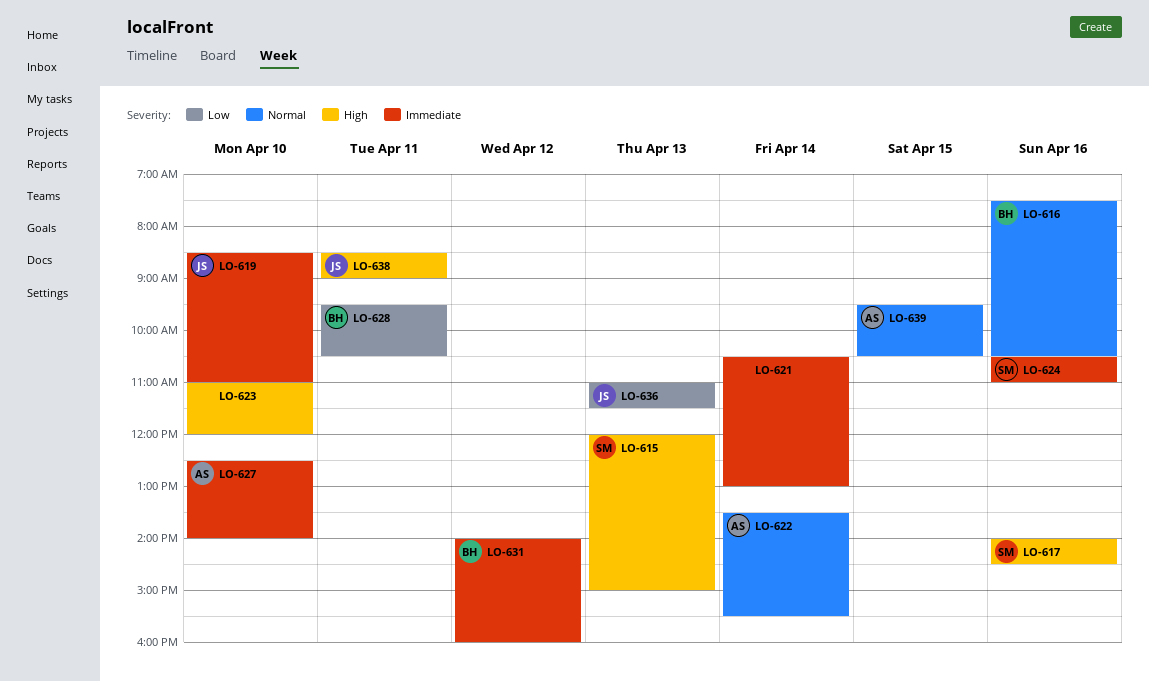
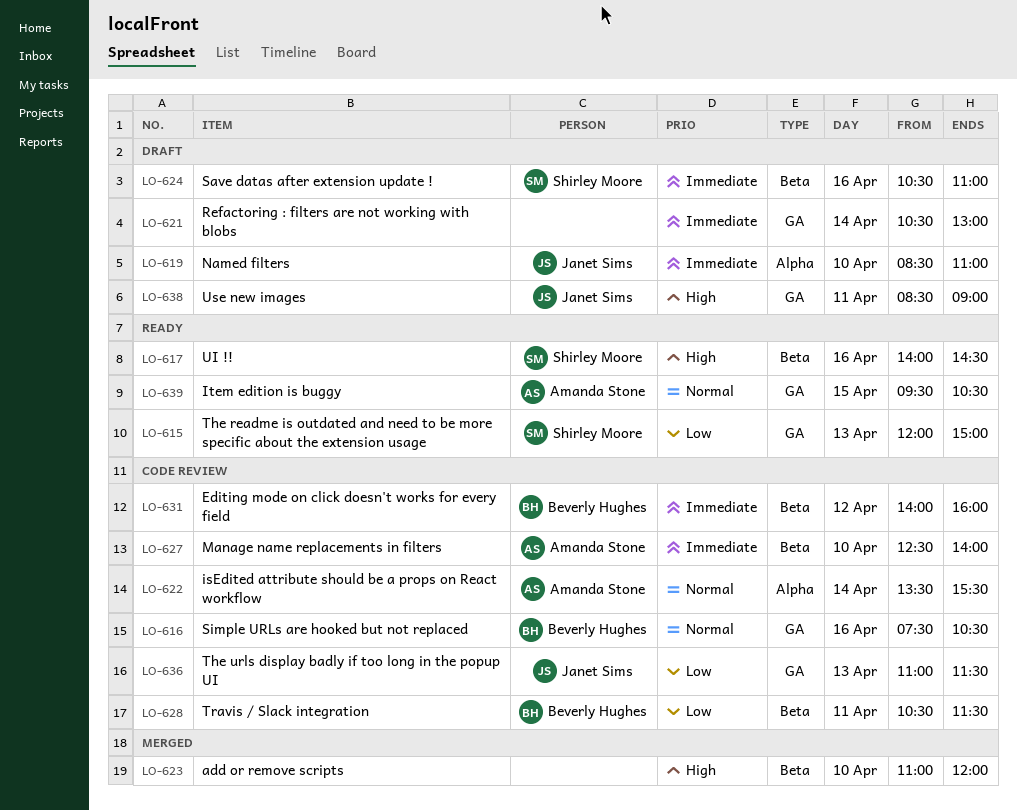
LO-615, priority: High -> Low
LO-628, begins: 09:30 -> 10:30
LO-628, ends: 10:30 -> 11:30

